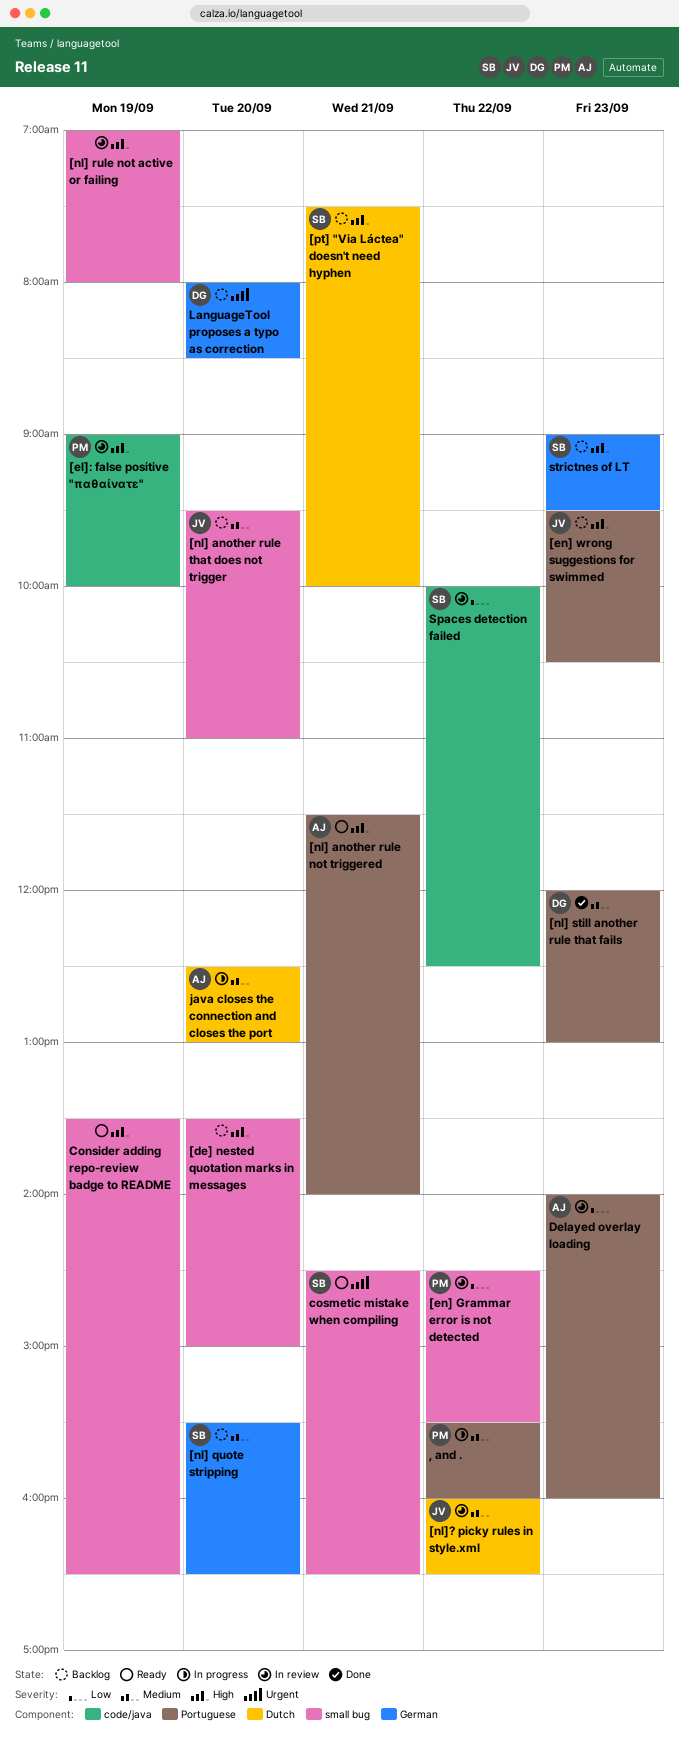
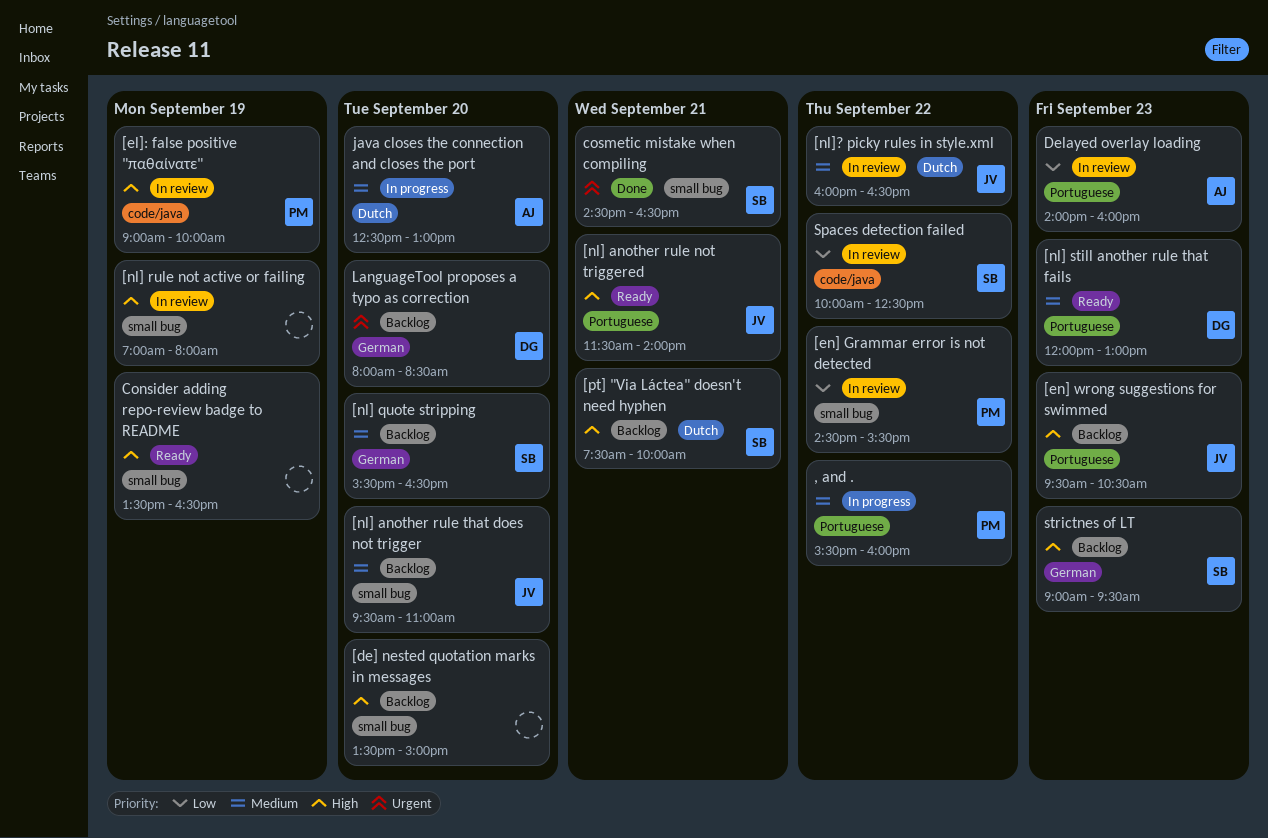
[nl] another rule not triggered, owner: AJ -> JV
[nl] still another rule that fails, status: Done -> Ready
cosmetic mistake when compiling, status: Ready -> Done

